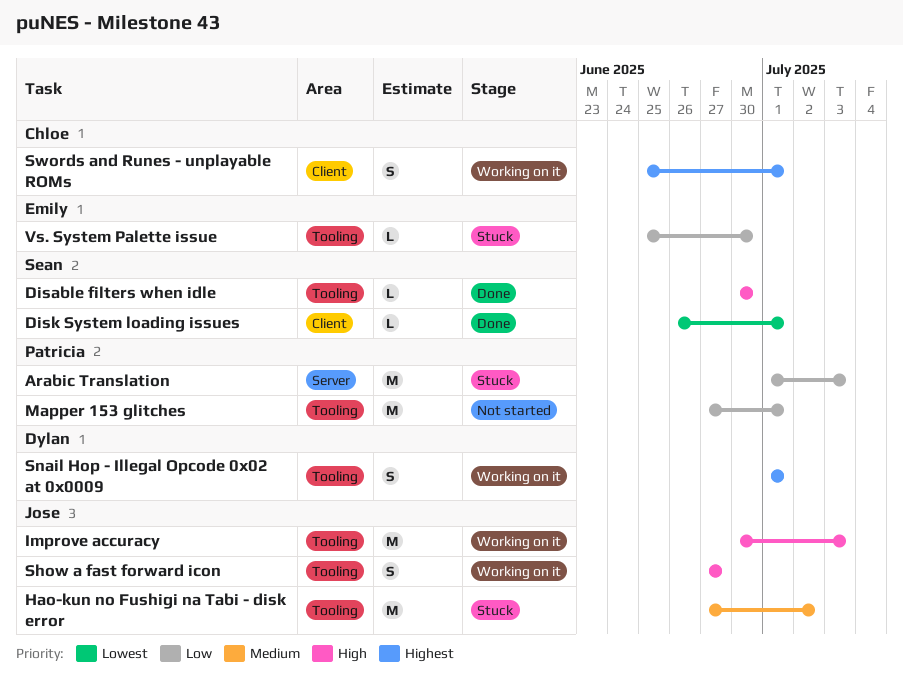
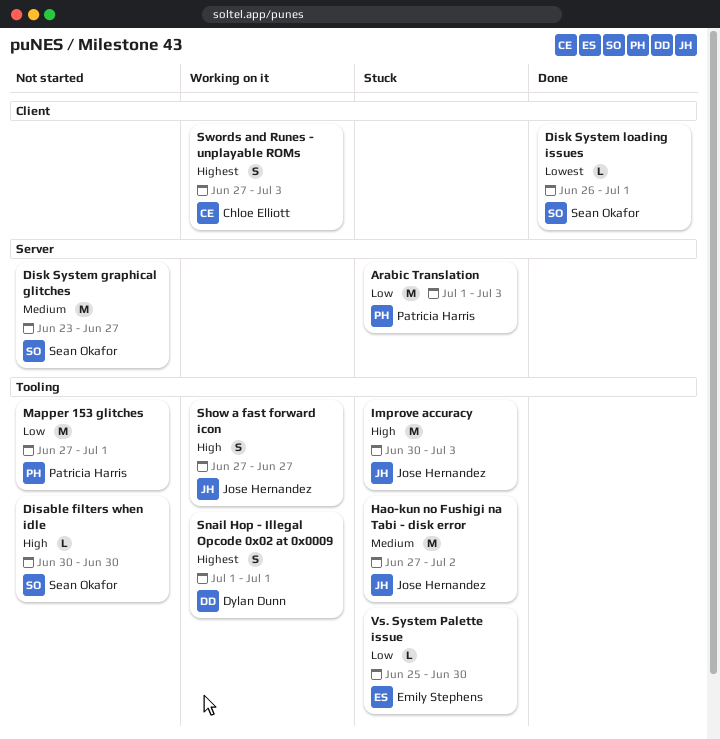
Disable filters when idle, status: Done -> Not started
Disk System graphical glitches: none -> present
Improve accuracy, status: Working on it -> Stuck
Swords and Runes - unplayable ROMs, start: Jun 25 -> Jun 27
Swords and Runes - unplayable ROMs, due: Jul 1 -> Jul 3

